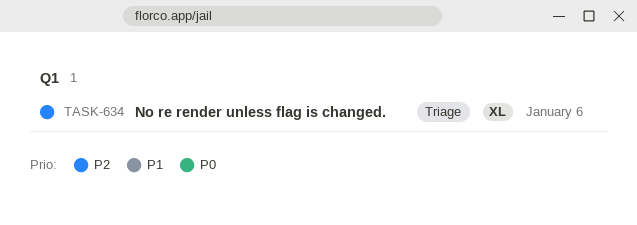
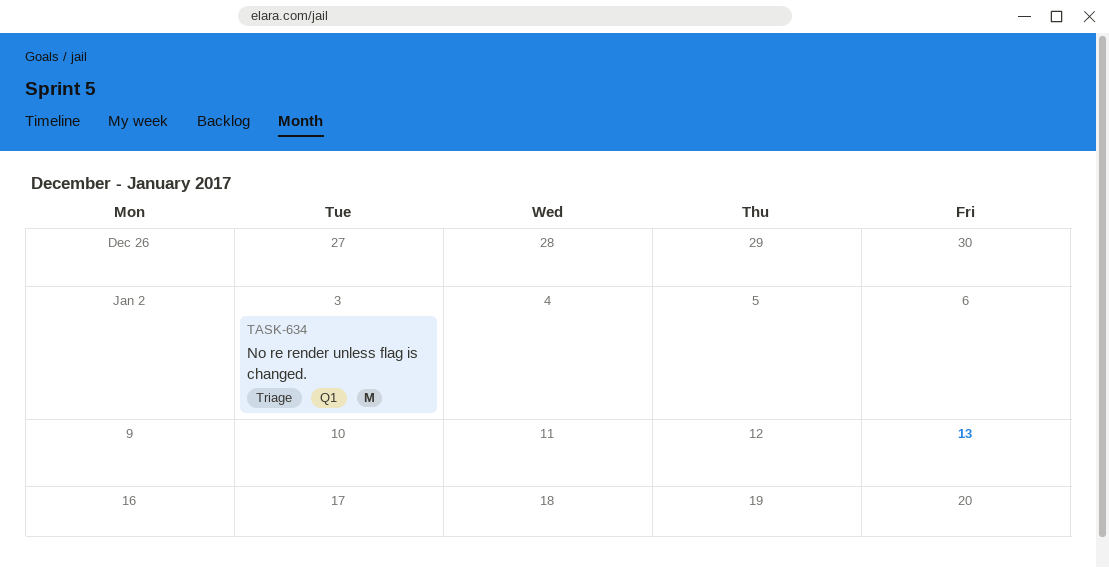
TASK-634, estimate: XL -> M
TASK-634, due: Jan 6 -> Jan 3

